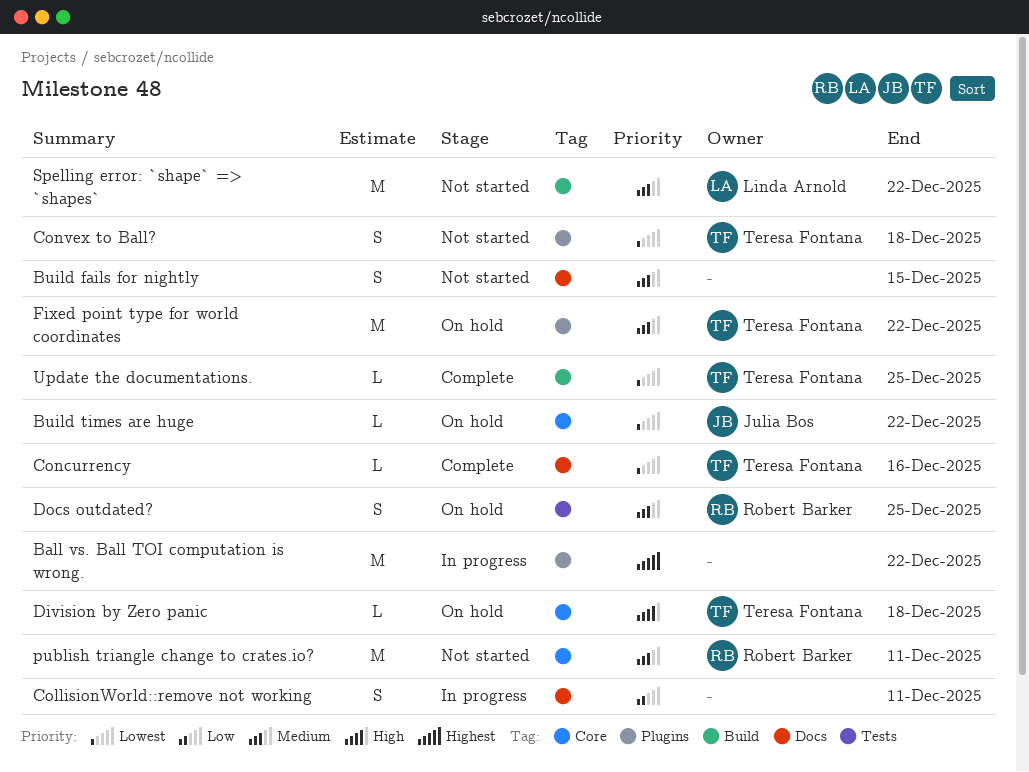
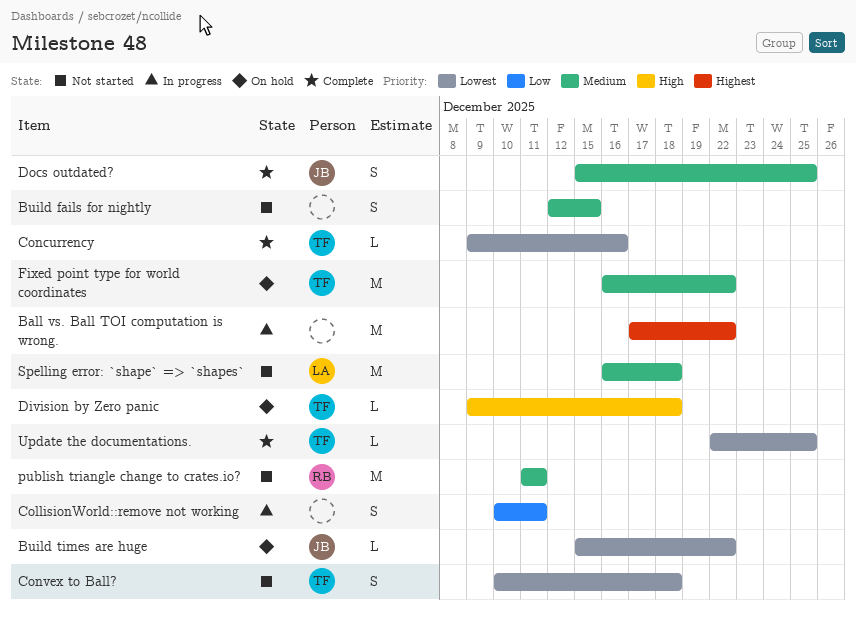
Docs outdated?, status: On hold -> Complete
Docs outdated?, owner: Robert Barker -> Julia Bos
Spelling error: `shape` => `shapes`, due: Dec 22 -> Dec 18

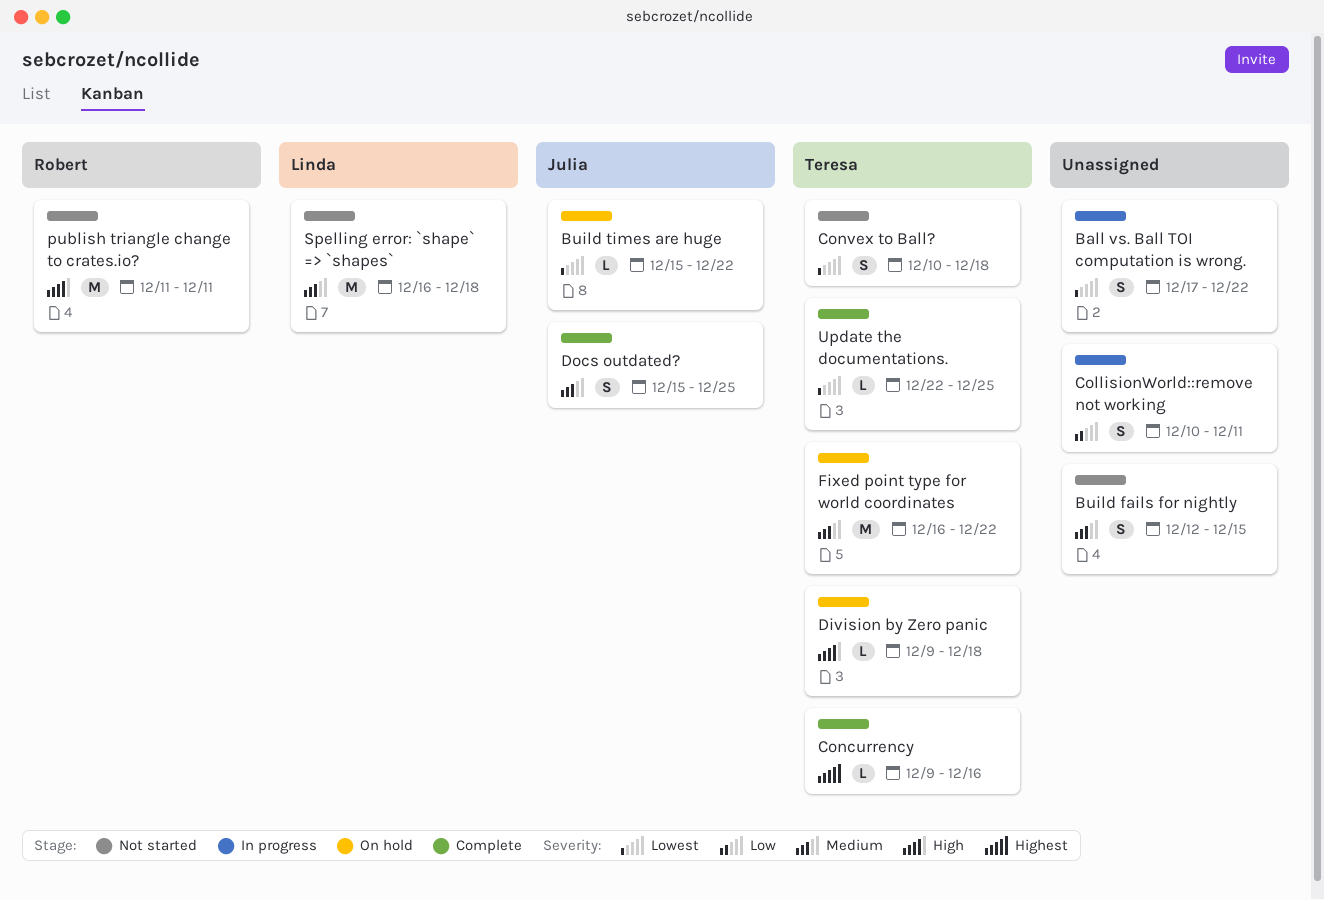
Ball vs. Ball TOI computation is wrong., priority: Highest -> Lowest
Ball vs. Ball TOI computation is wrong., estimate: M -> S
Concurrency, priority: Lowest -> Highest
publish triangle change to crates.io?, priority: Medium -> High

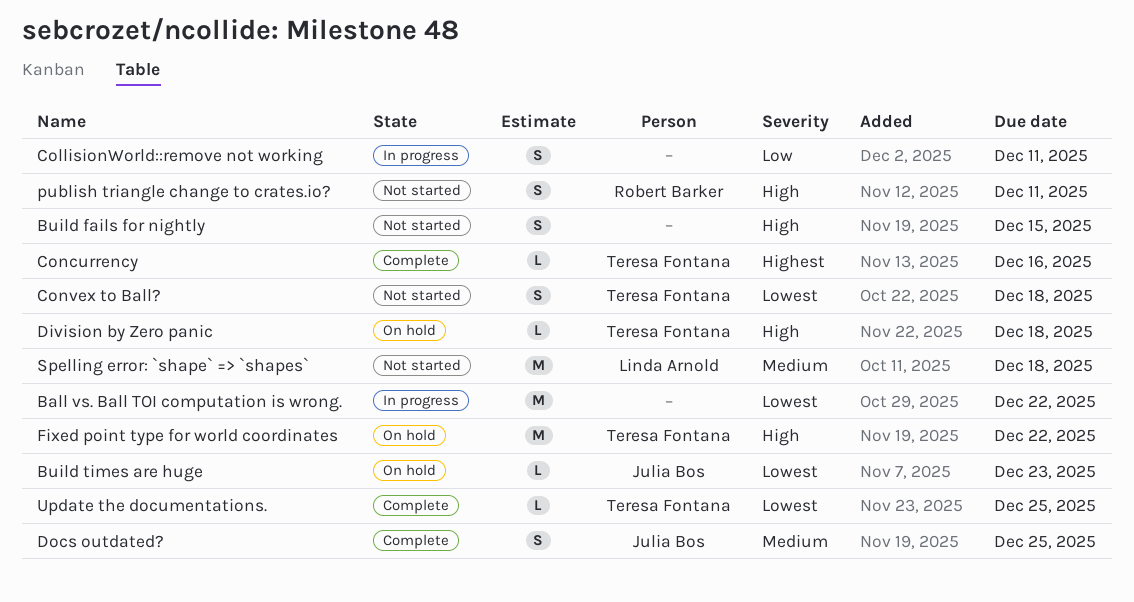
Ball vs. Ball TOI computation is wrong., estimate: S -> M
Build fails for nightly, priority: Medium -> High
Build times are huge, due: Dec 22 -> Dec 23
Fixed point type for world coordinates, priority: Medium -> High
publish triangle change to crates.io?, estimate: M -> S

